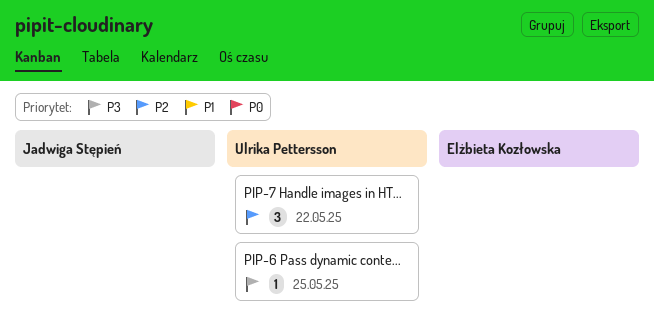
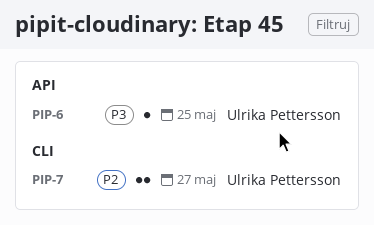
PIP-7, estimate: 3 -> 2
PIP-7, due: May 22 -> May 27

